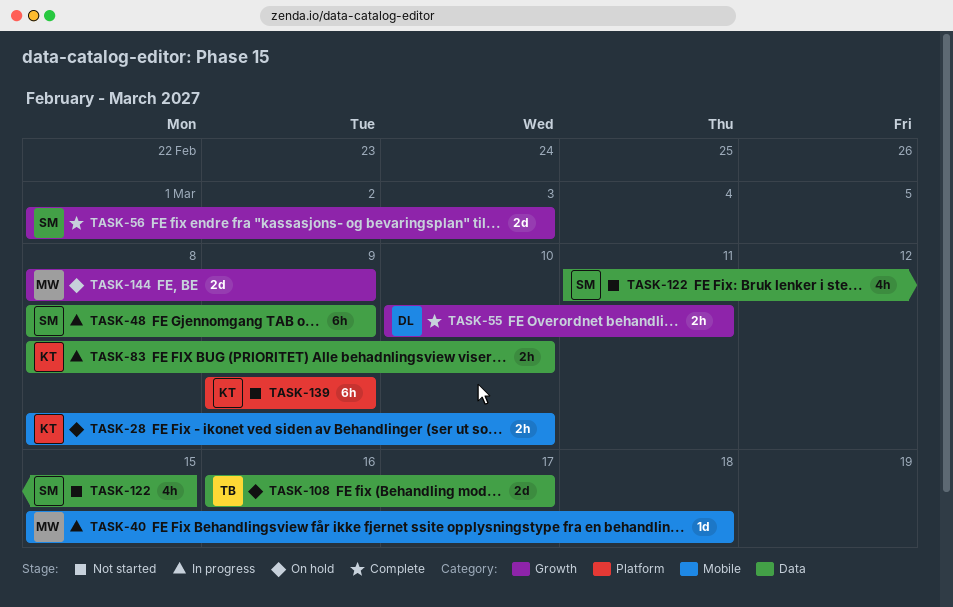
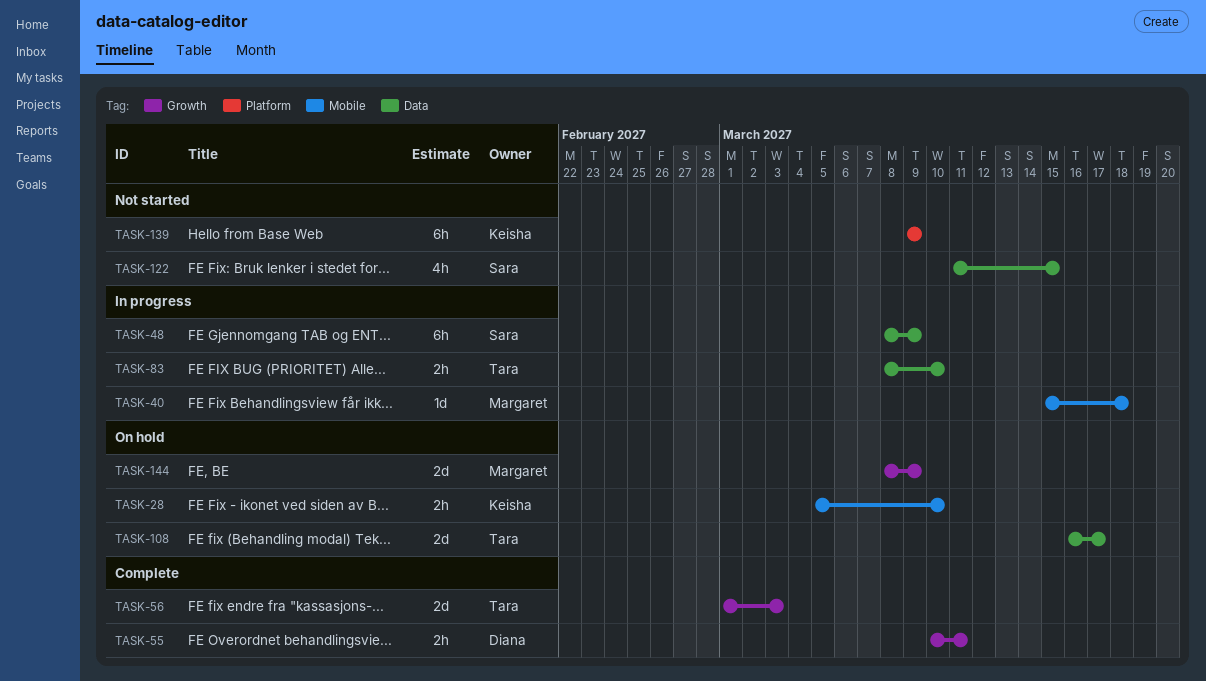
TASK-28, start: Mar 8 -> Mar 5
TASK-56, owner: Sara -> Tara
TASK-83, owner: Keisha -> Tara

